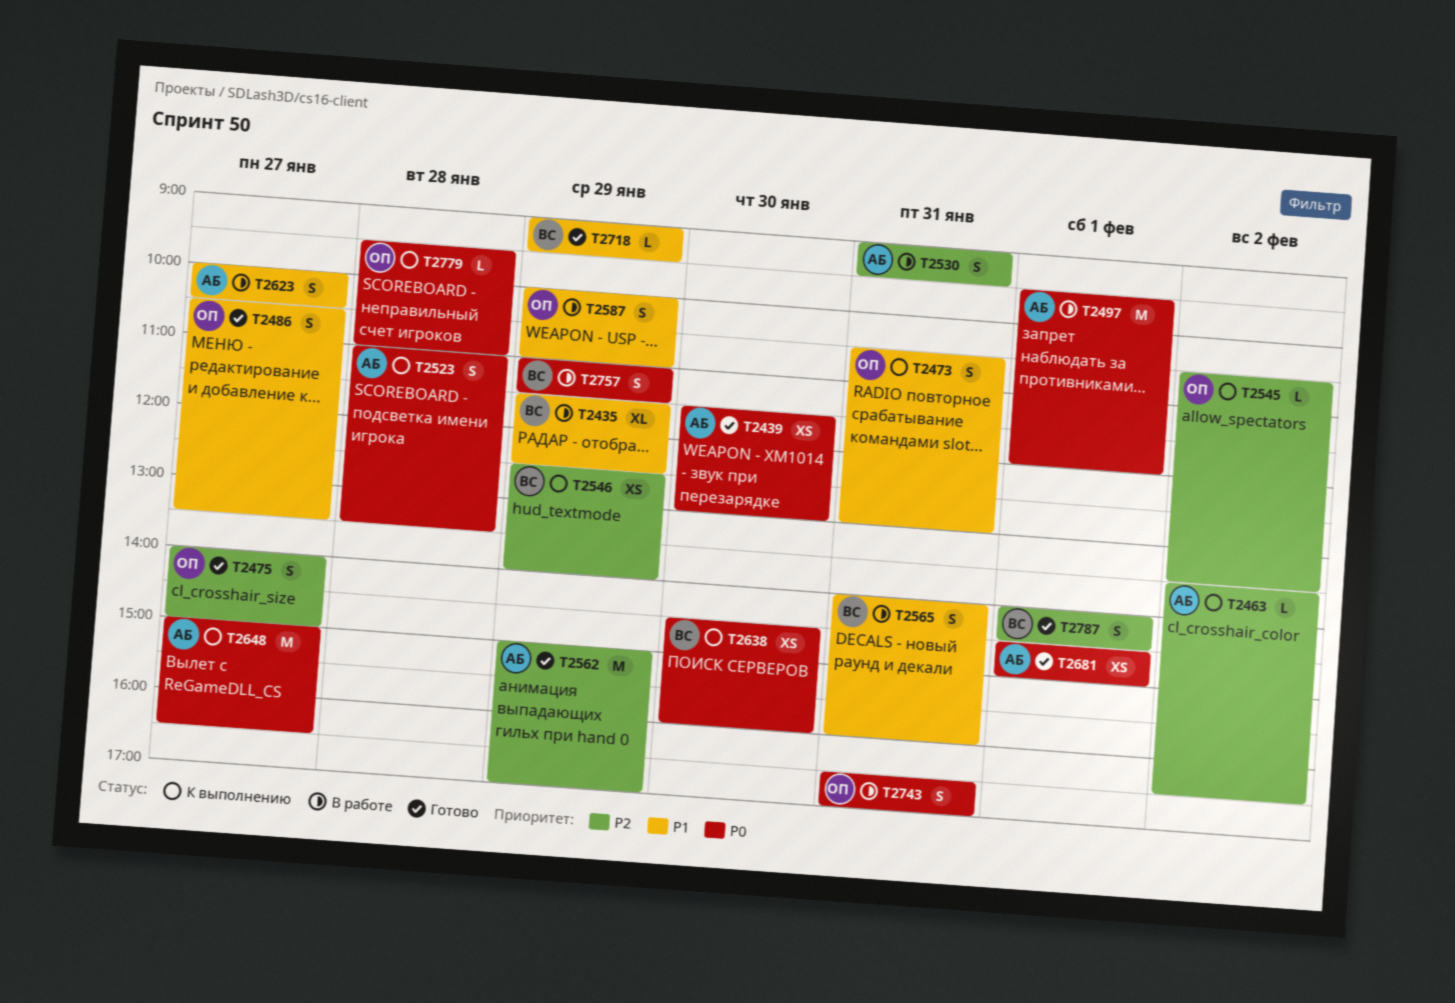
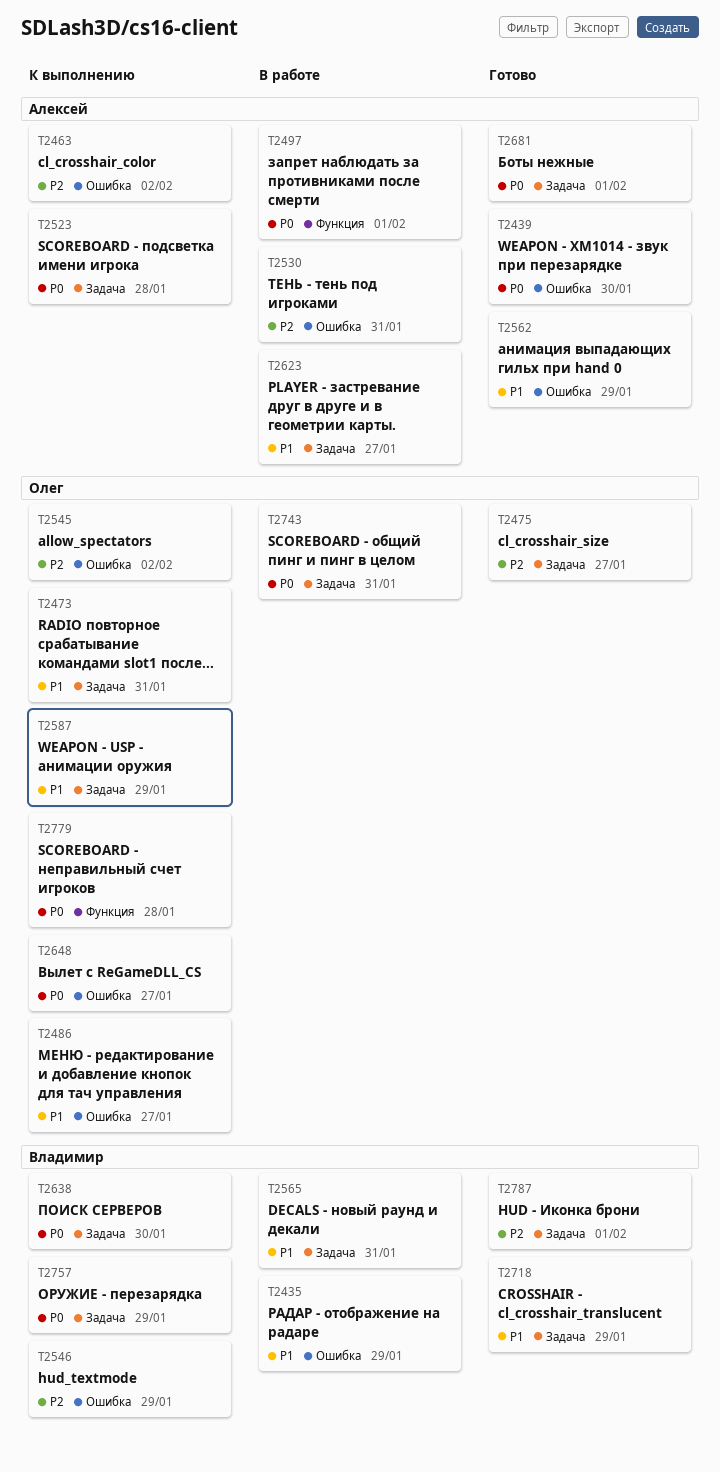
T2486, status: Готово -> К выполнению
T2562, priority: P2 -> P1
T2587, status: В работе -> К выполнению
T2648, owner: Алексей -> Олег
T2757, status: В работе -> К выполнению

